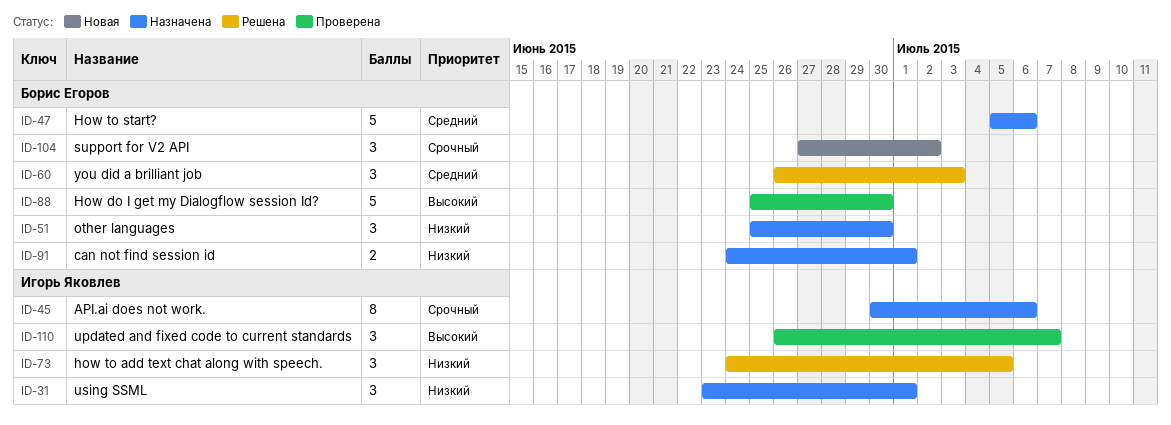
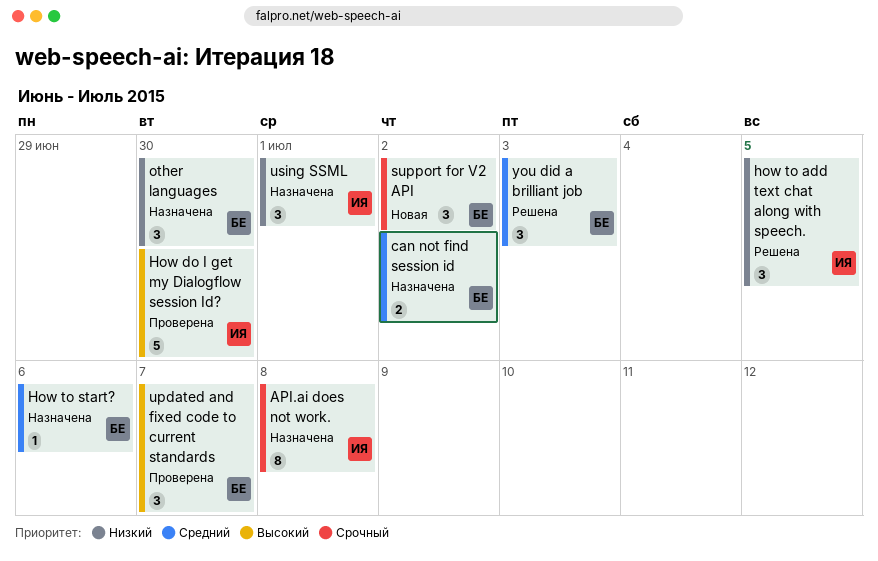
API.ai does not work., due: Jul 6 -> Jul 8
can not find session id, priority: Низкий -> Средний
can not find session id, due: Jul 1 -> Jul 2
How do I get my Dialogflow session Id?, owner: Борис Егоров -> Игорь Яковлев
How to start?, estimate: 5 -> 1
updated and fixed code to current standards, owner: Игорь Яковлев -> Борис Егоров

